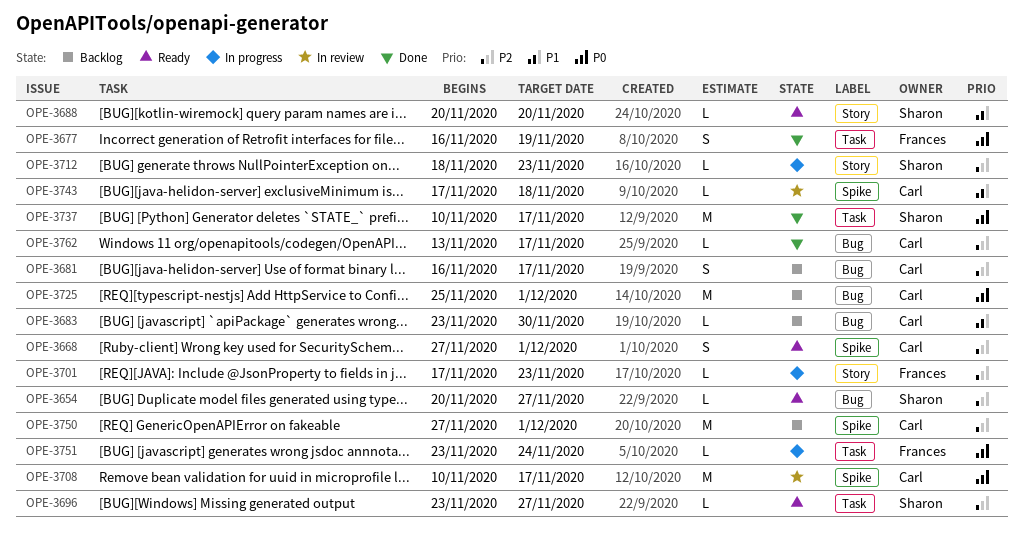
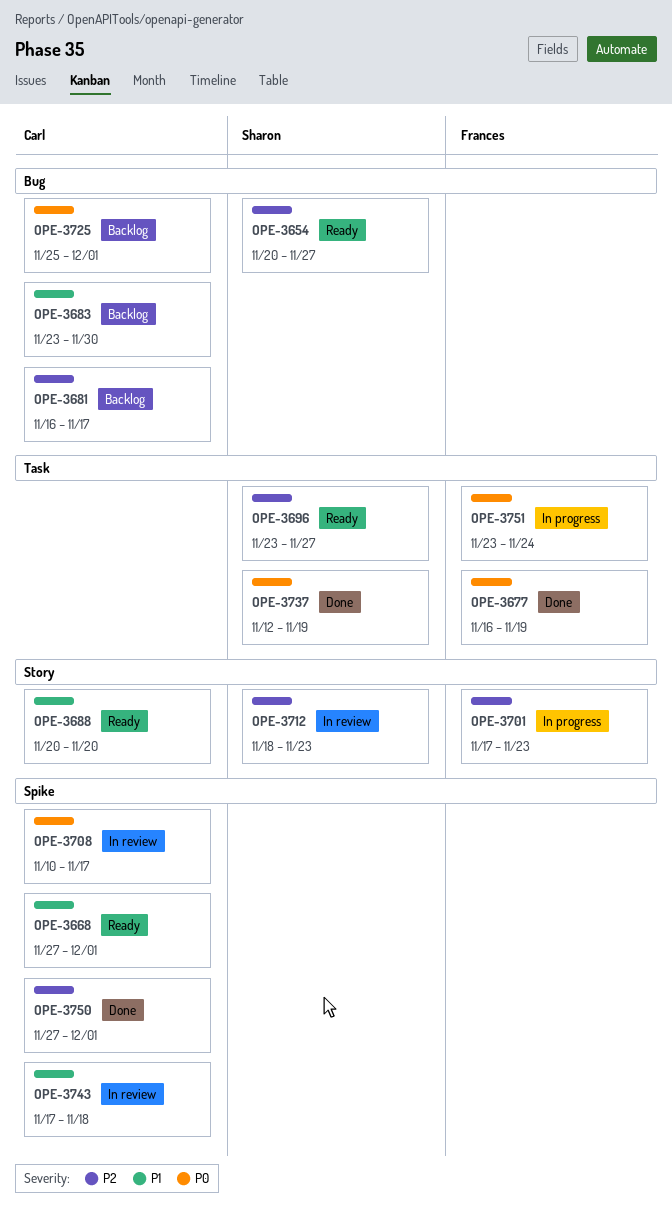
OPE-3668, priority: P2 -> P1
OPE-3688, owner: Sharon -> Carl
OPE-3712, status: In progress -> In review
OPE-3737, start: Nov 10 -> Nov 12
OPE-3737, due: Nov 17 -> Nov 19
OPE-3750, status: Backlog -> Done
OPE-3762: present -> none

